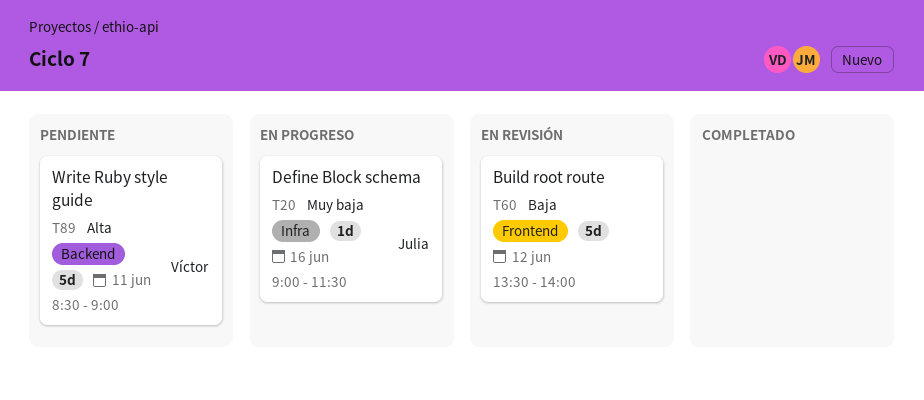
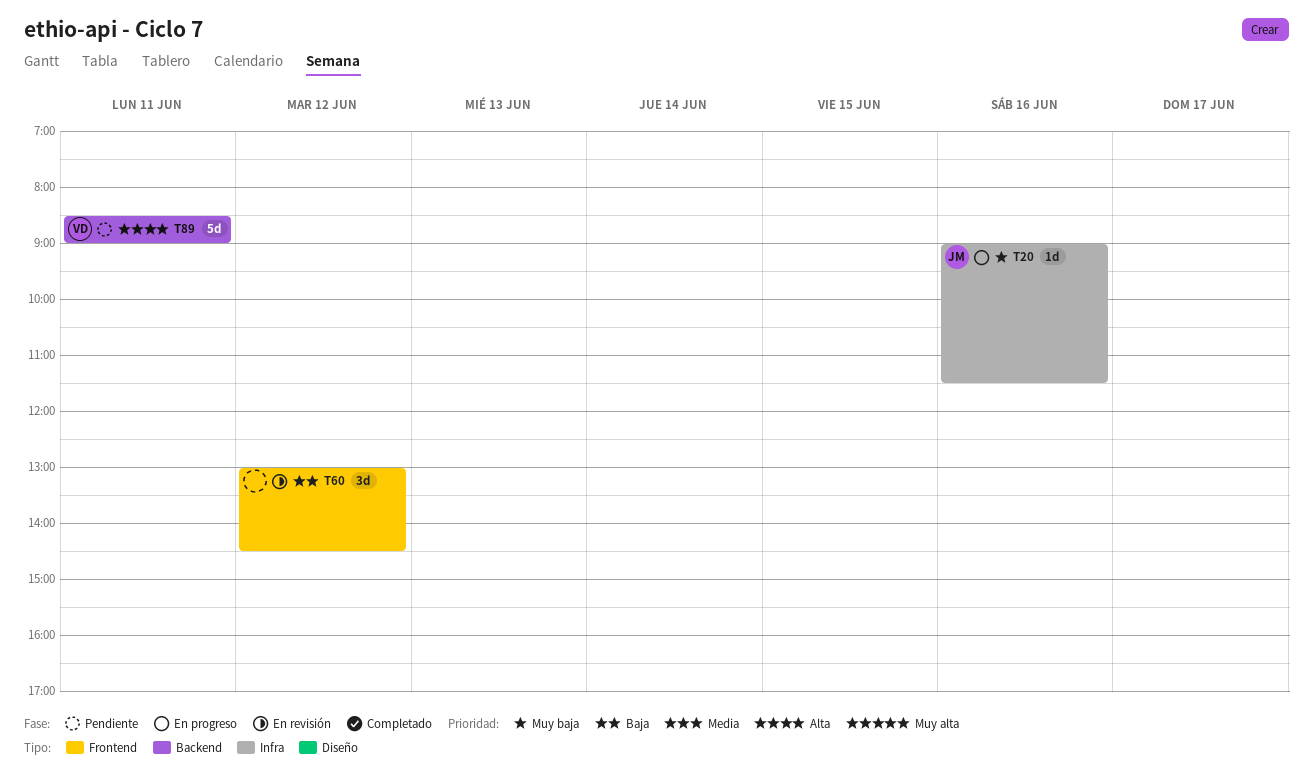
T60, estimate: 5d -> 3d
T60, begins: 13:30 -> 13:00
T60, ends: 14:00 -> 14:30

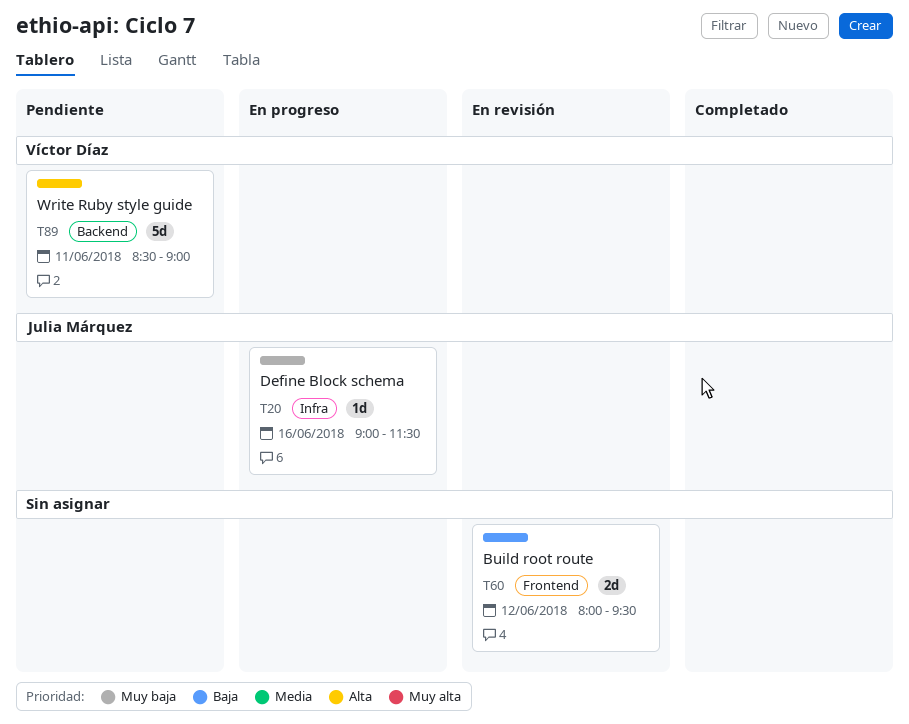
T60, estimate: 3d -> 2d
T60, begins: 13:00 -> 08:00
T60, ends: 14:30 -> 09:30

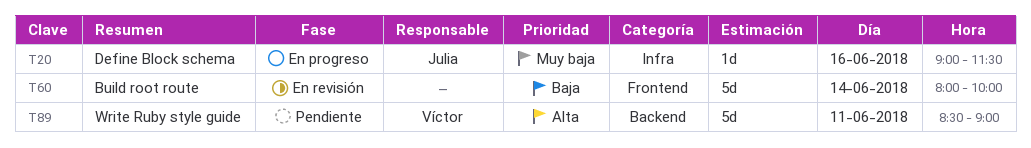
T60, estimate: 2d -> 5d
T60, day: Jun 12 -> Jun 14
T60, ends: 09:30 -> 10:00

